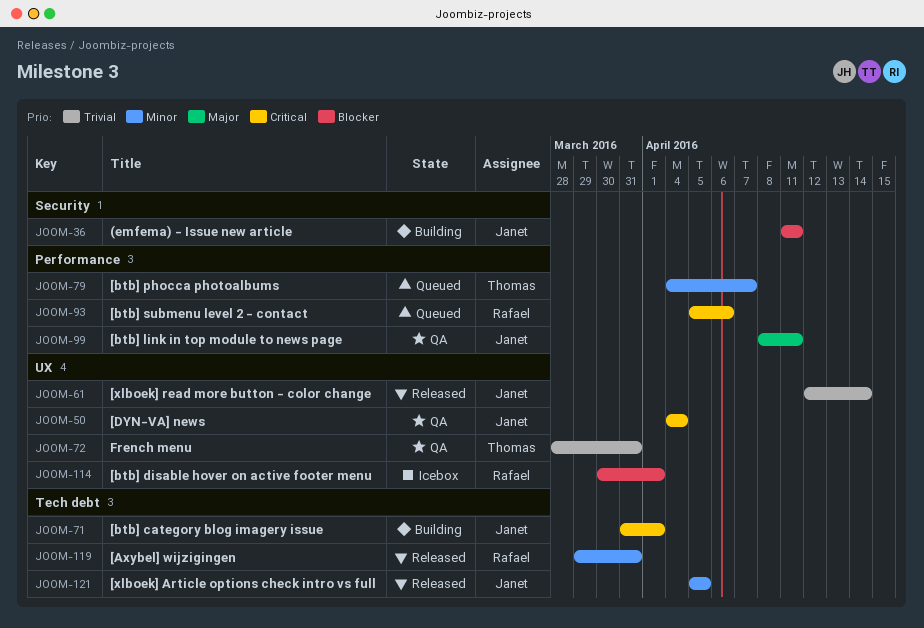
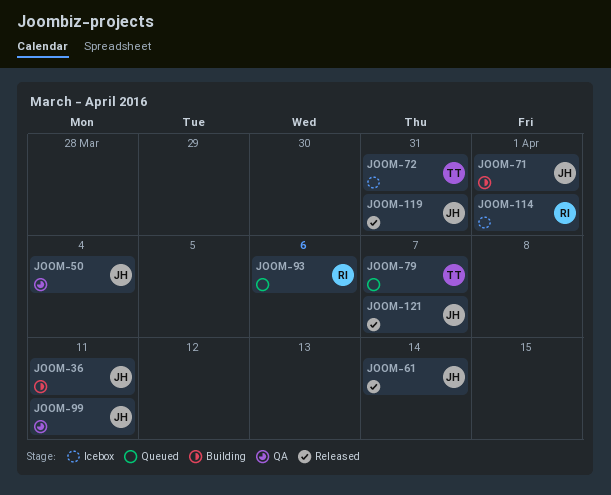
JOOM-72, status: QA -> Icebox
JOOM-119, owner: Rafael -> Janet
JOOM-121, due: Apr 5 -> Apr 7

